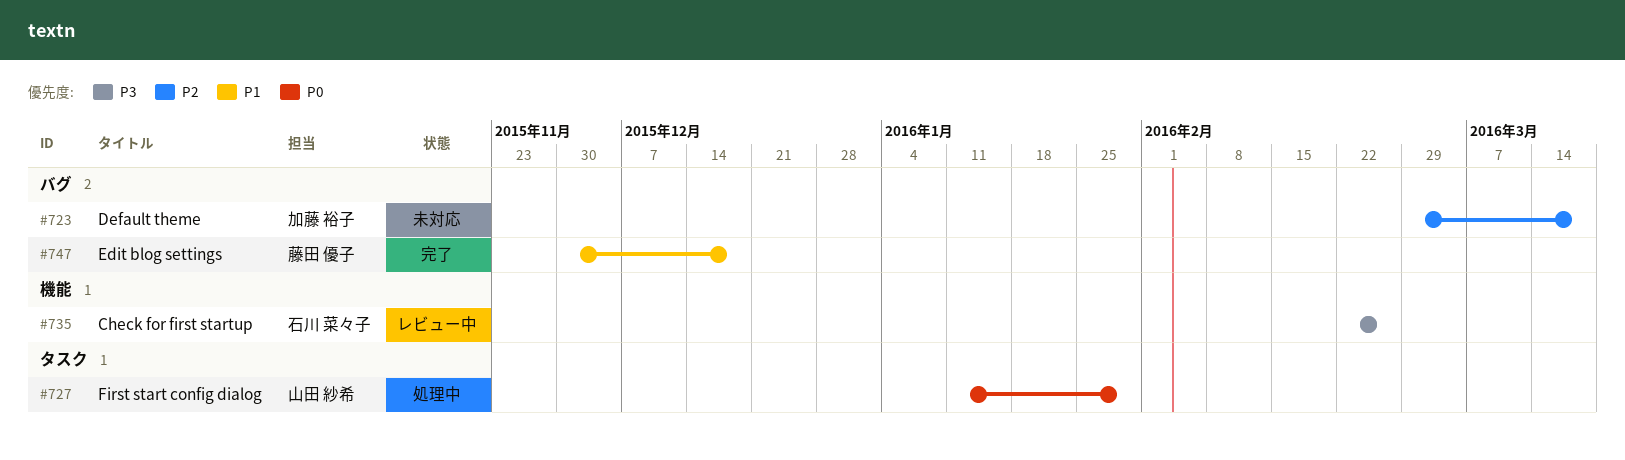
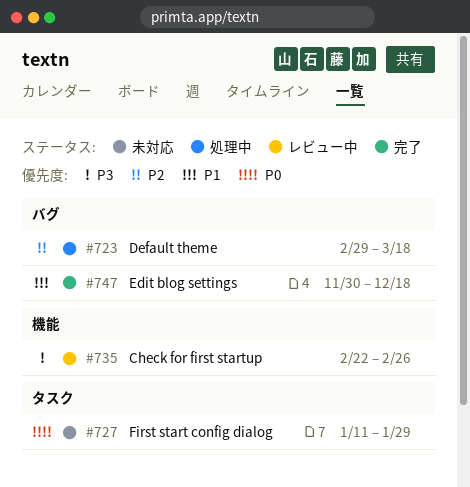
#723, status: 未対応 -> 処理中
#727, status: 処理中 -> 未対応

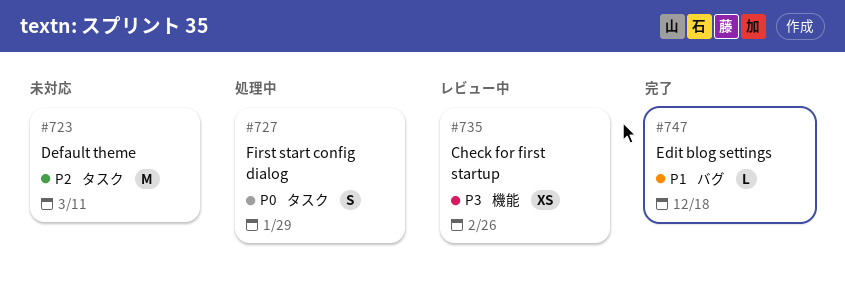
#723, status: 処理中 -> 未対応
#723, label: バグ -> タスク
#723, due: Mar 18 -> Mar 11
#727, status: 未対応 -> 処理中

